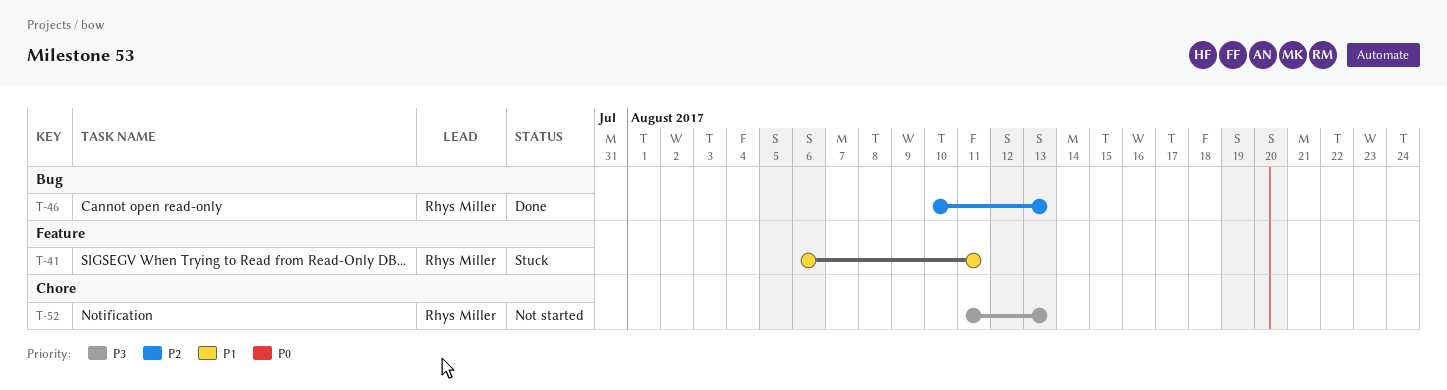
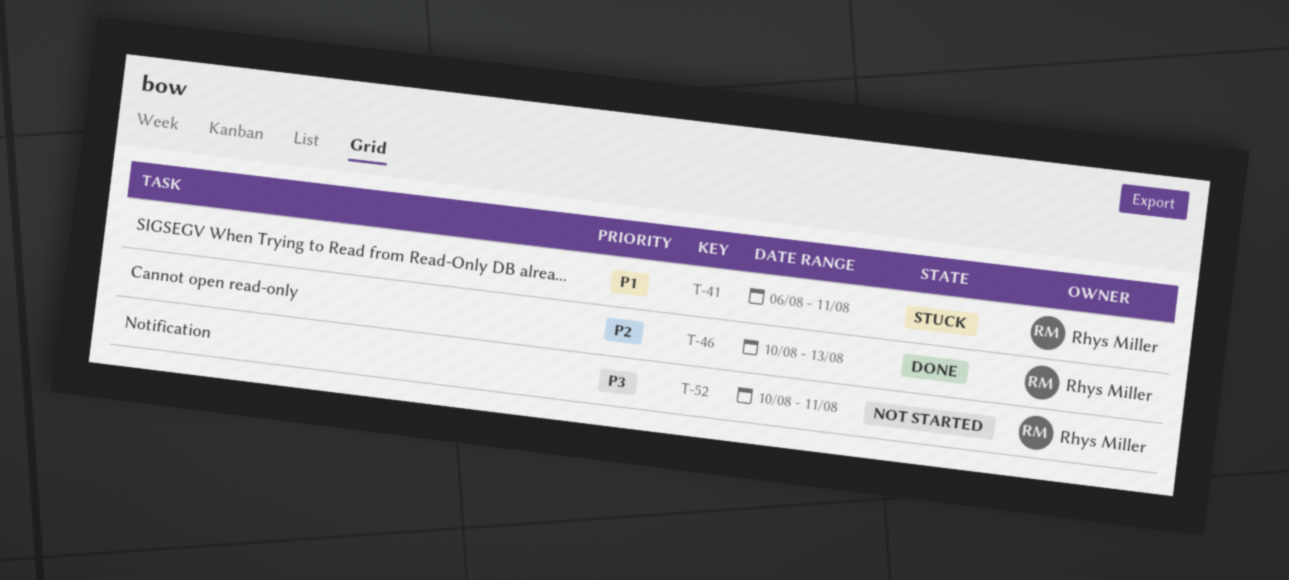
T-52, start: Aug 11 -> Aug 10
T-52, due: Aug 13 -> Aug 11

